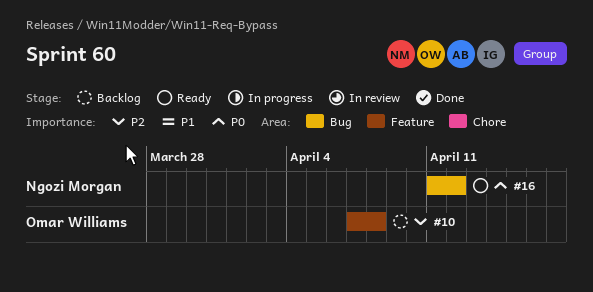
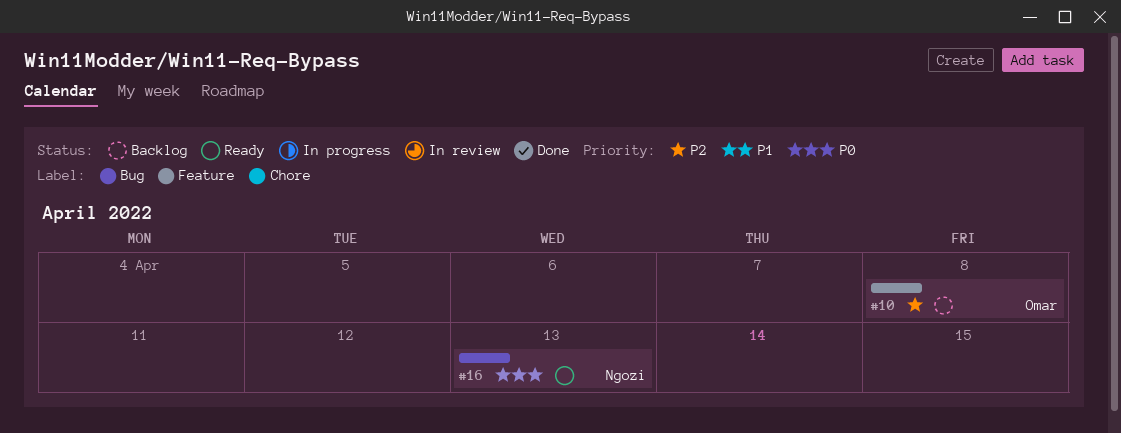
#16, due: Apr 12 -> Apr 13

